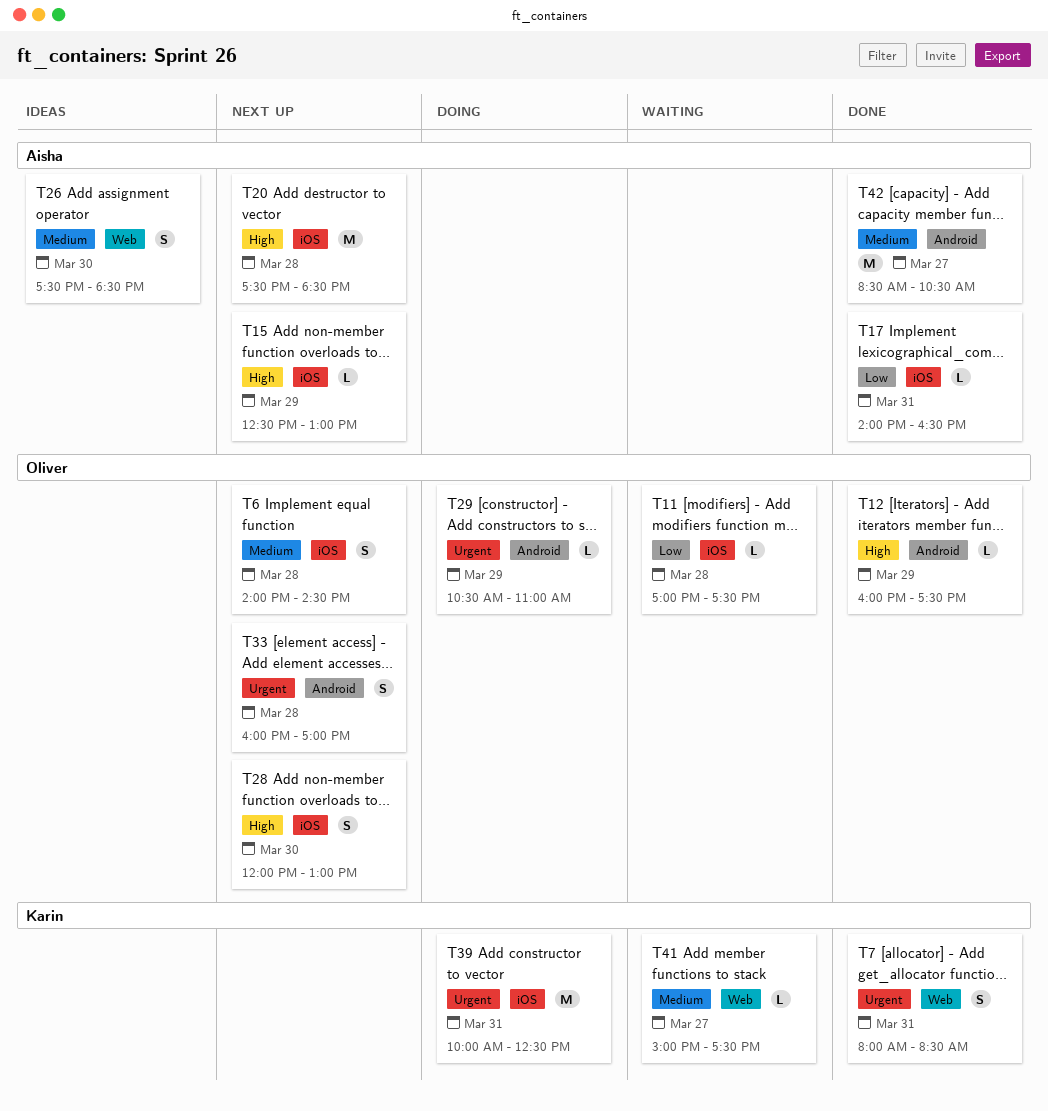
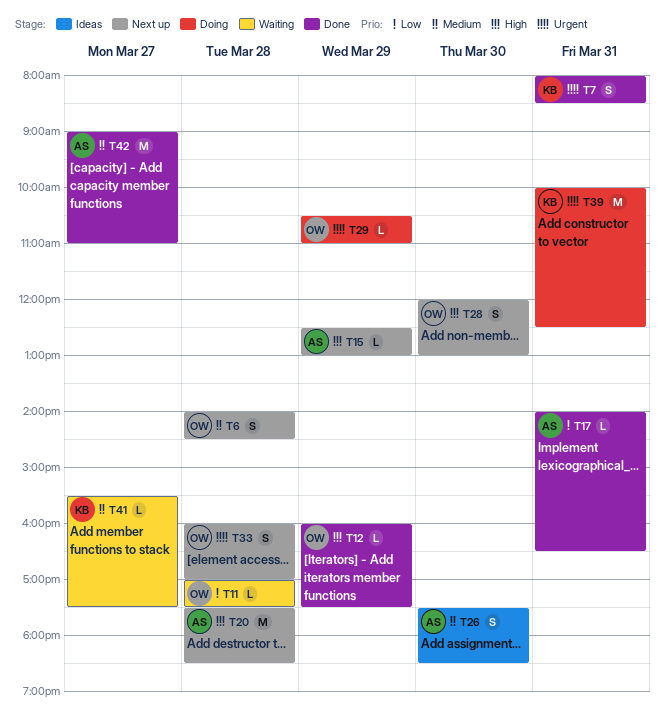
T41, begins: 15:00 -> 15:30
T42, begins: 08:30 -> 09:00
T42, ends: 10:30 -> 11:00

